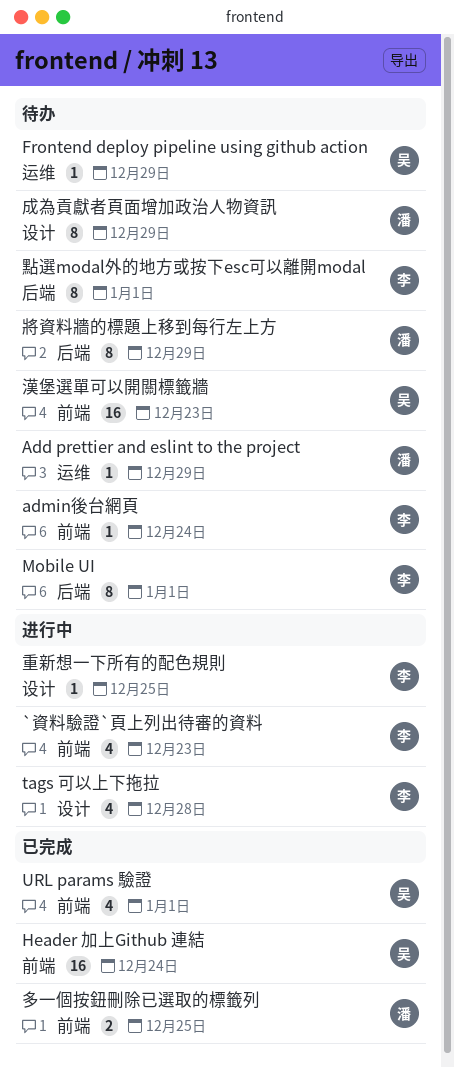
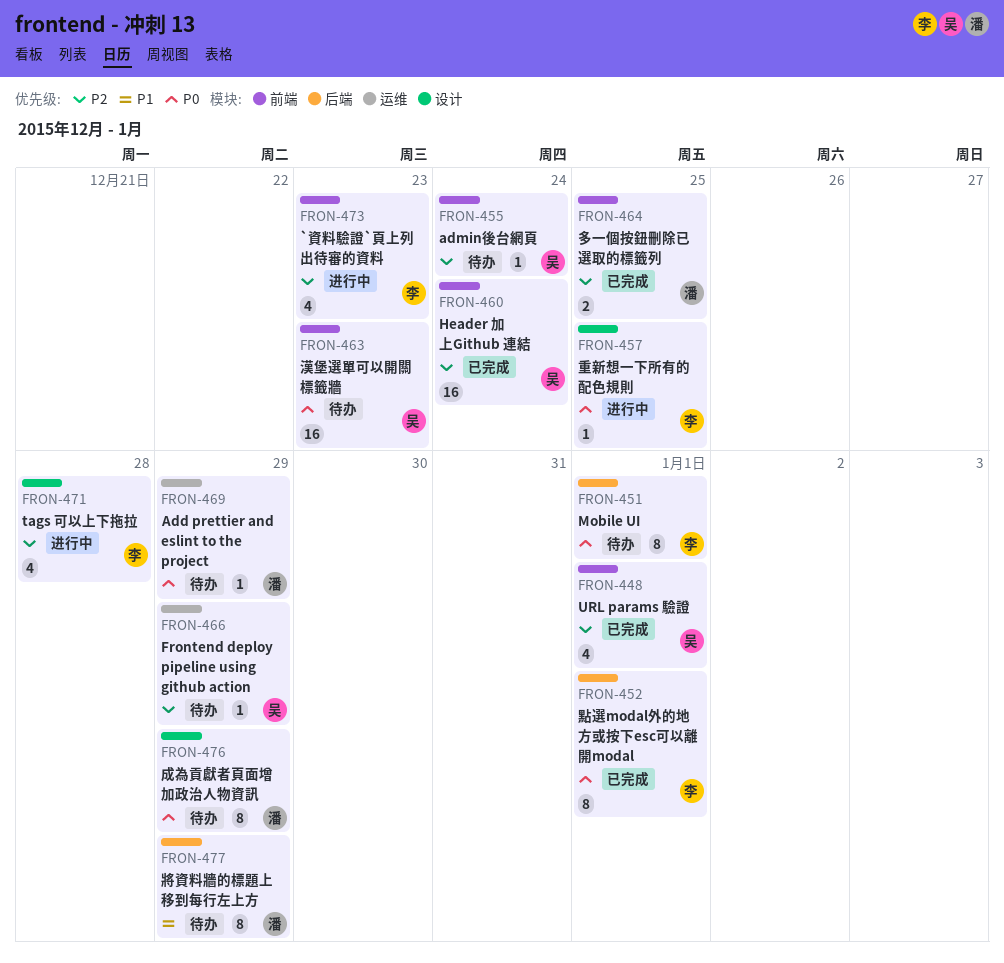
admin後台網頁, owner: 李 -> 吴
點選modal外的地方或按下esc可以離開modal, status: 待办 -> 已完成

